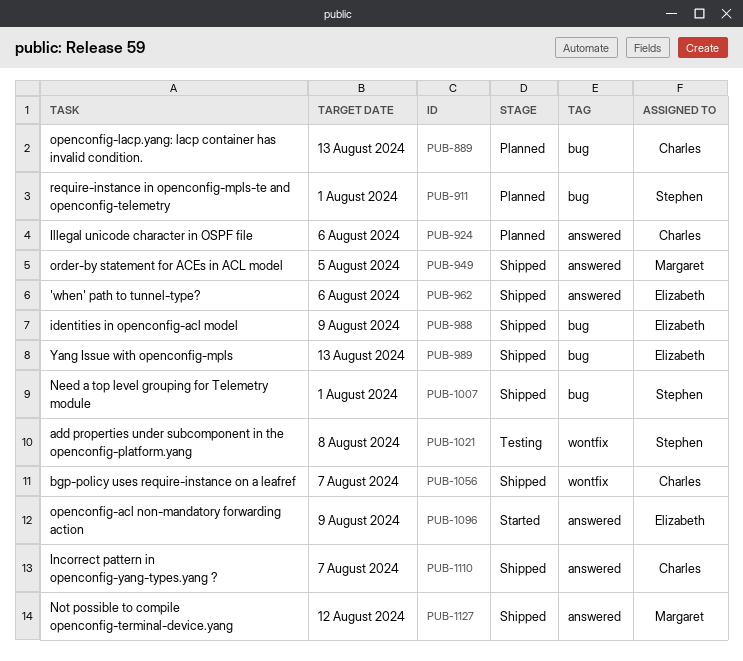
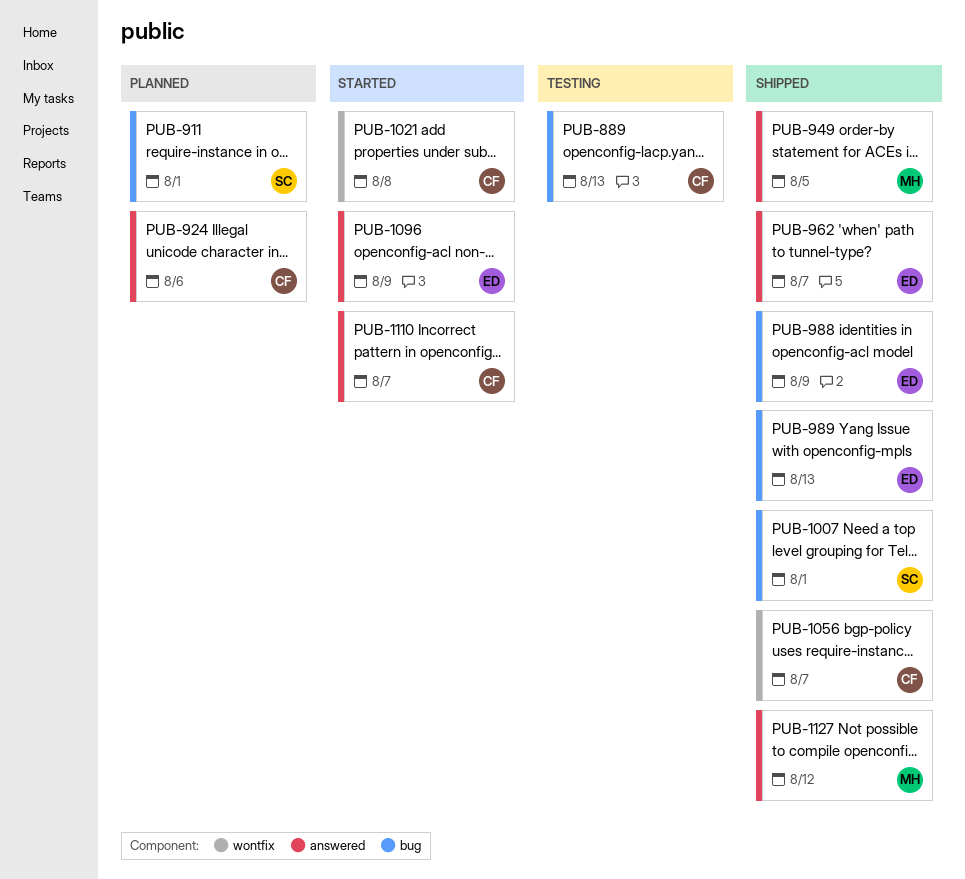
PUB-889, status: Planned -> Testing
PUB-962, due: Aug 6 -> Aug 7
PUB-1021, status: Testing -> Started
PUB-1021, owner: Stephen -> Charles
PUB-1110, status: Shipped -> Started

